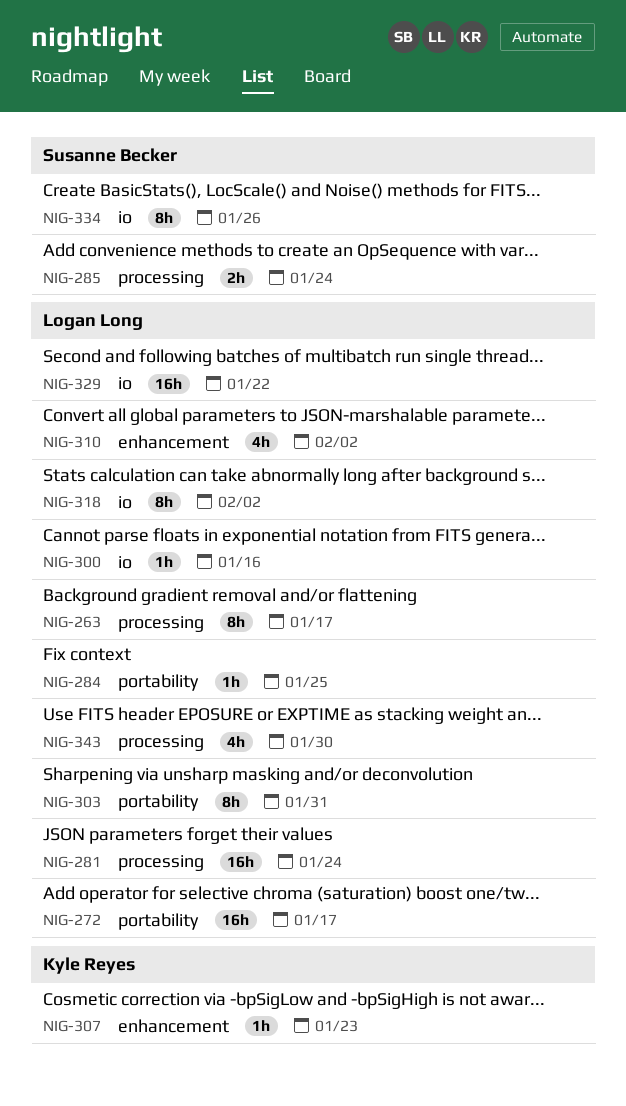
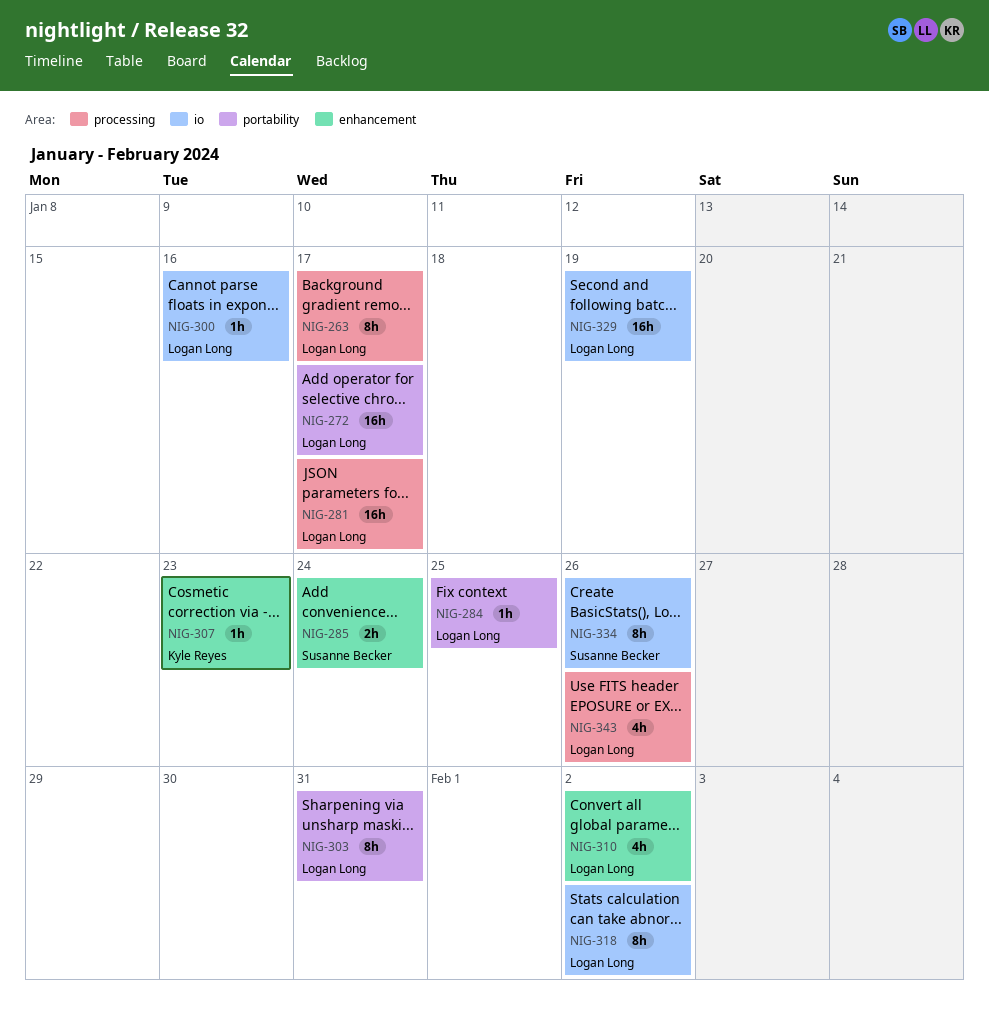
NIG-281, due: Jan 24 -> Jan 17
NIG-285, label: processing -> enhancement
NIG-329, due: Jan 22 -> Jan 19
NIG-343, due: Jan 30 -> Jan 26

